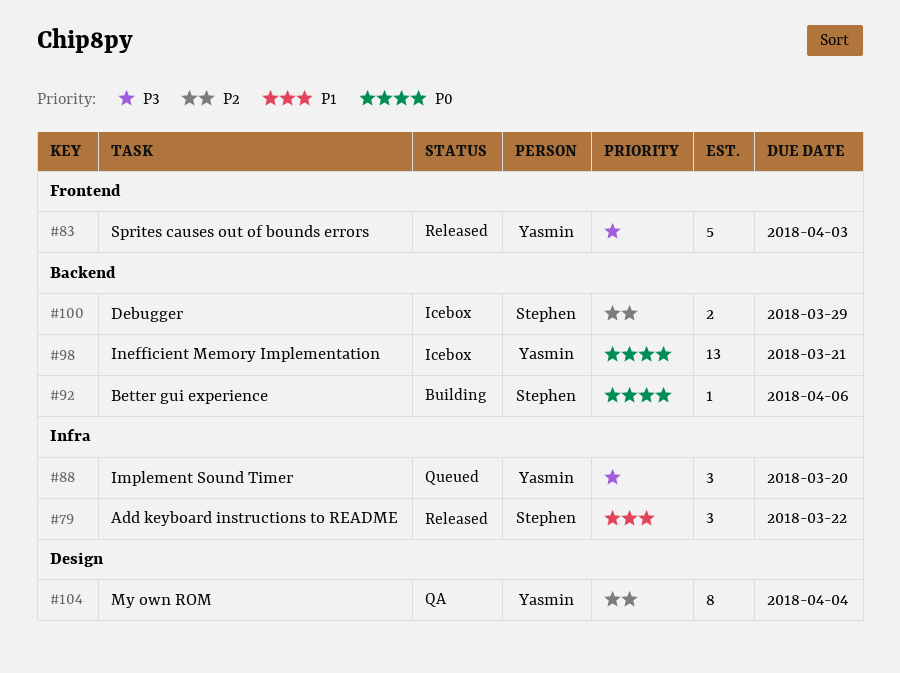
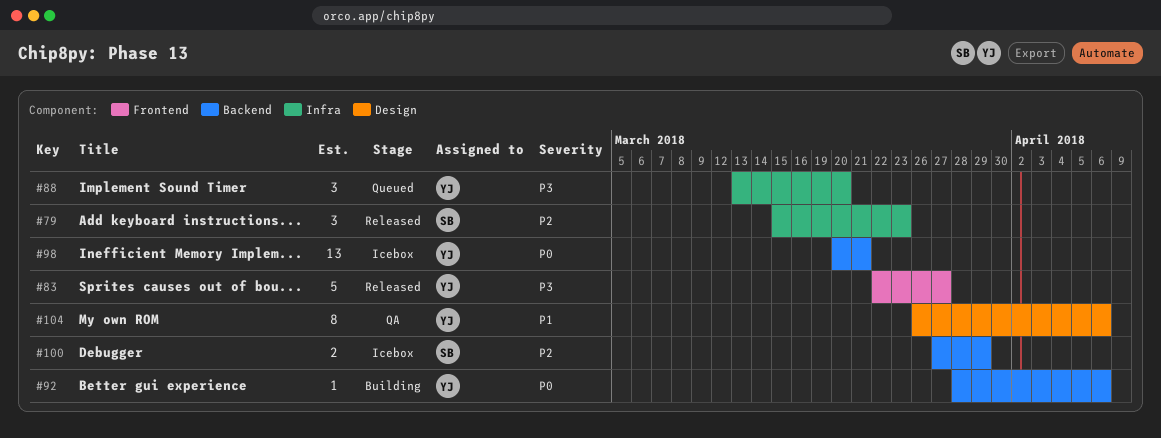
#79, priority: P1 -> P2
#79, due: Mar 22 -> Mar 23
#83, due: Apr 3 -> Mar 27
#92, owner: Stephen -> Yasmin
#104, priority: P2 -> P1
#104, due: Apr 4 -> Apr 6

